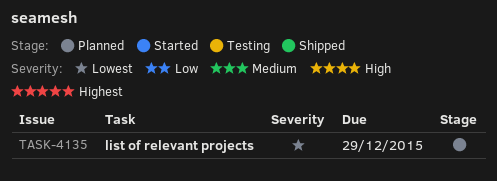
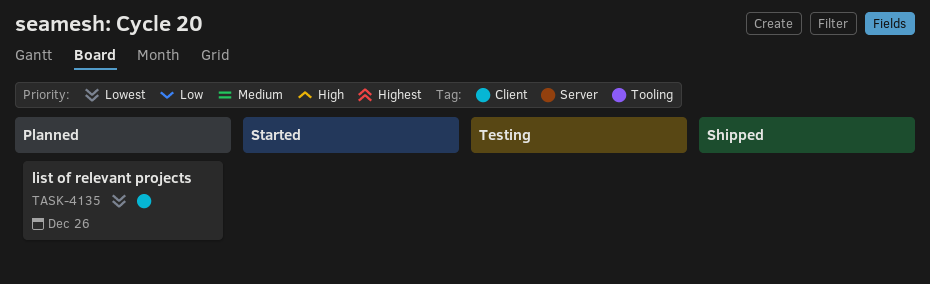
TASK-4135, due: Dec 29 -> Dec 26

